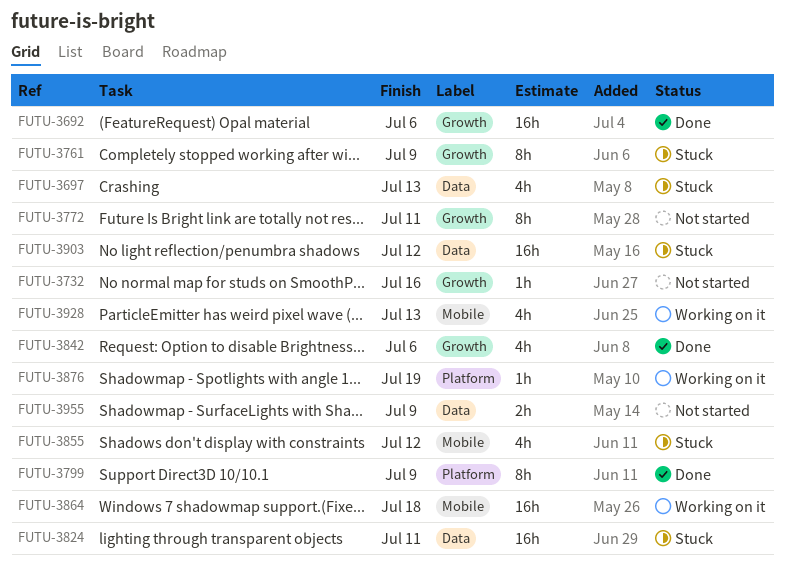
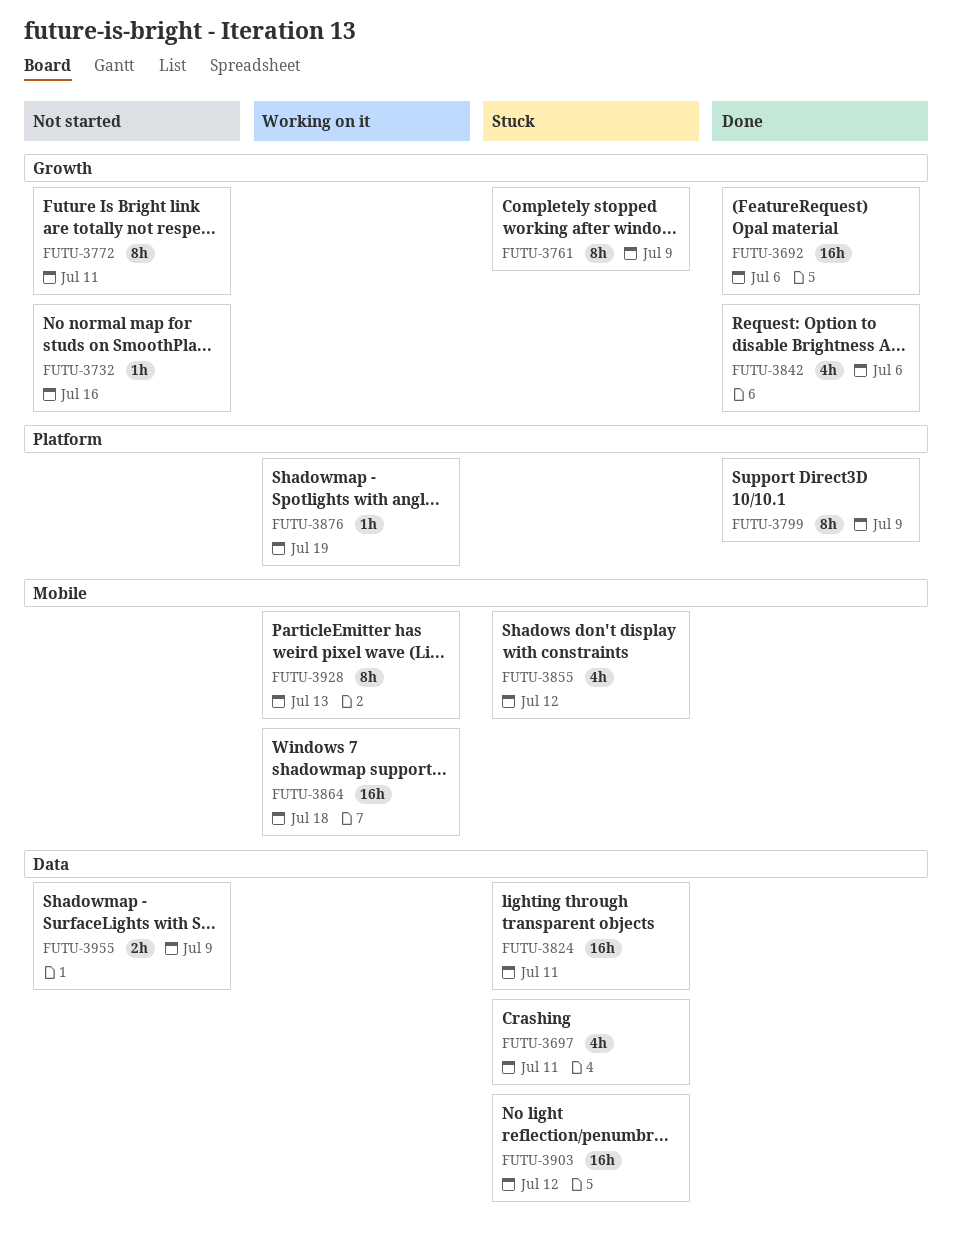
FUTU-3697, due: Jul 13 -> Jul 11
FUTU-3928, estimate: 4h -> 8h

